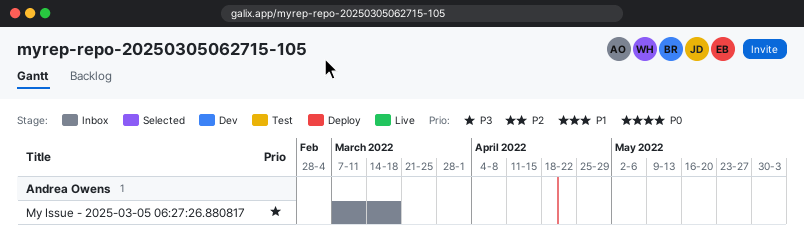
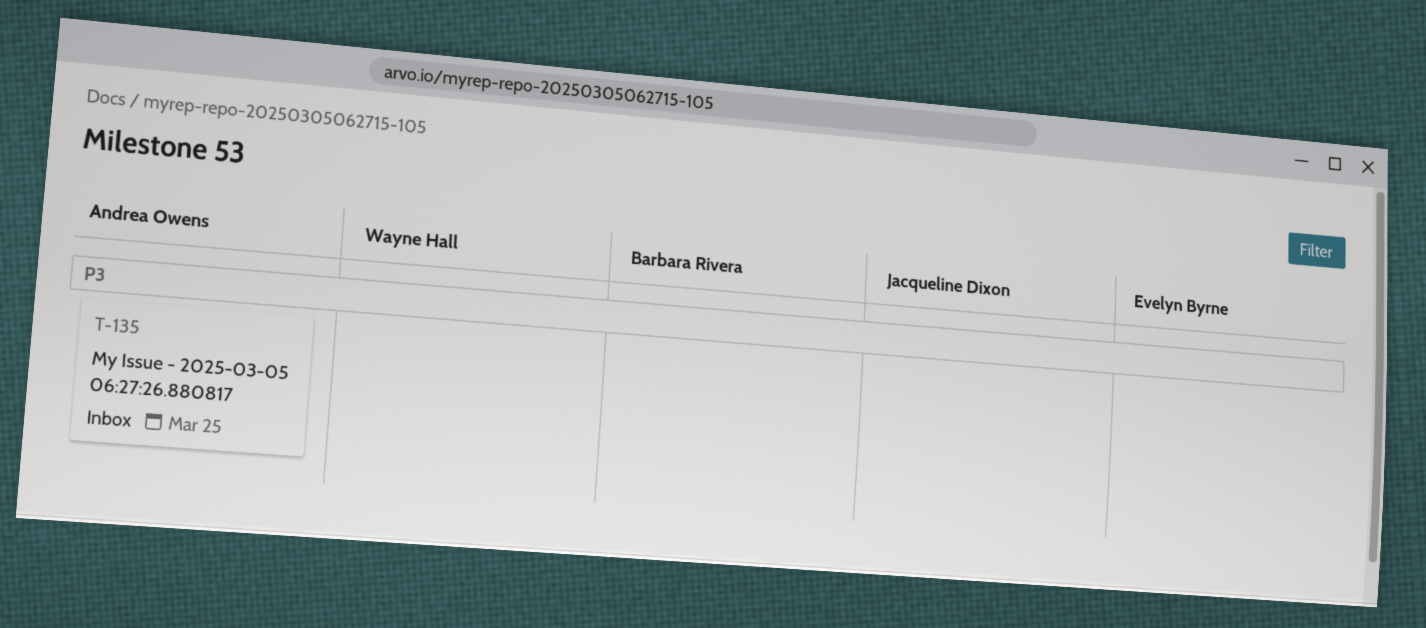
My Issue - 2025-03-05 06:27:26.880817, due: Mar 18 -> Mar 25

